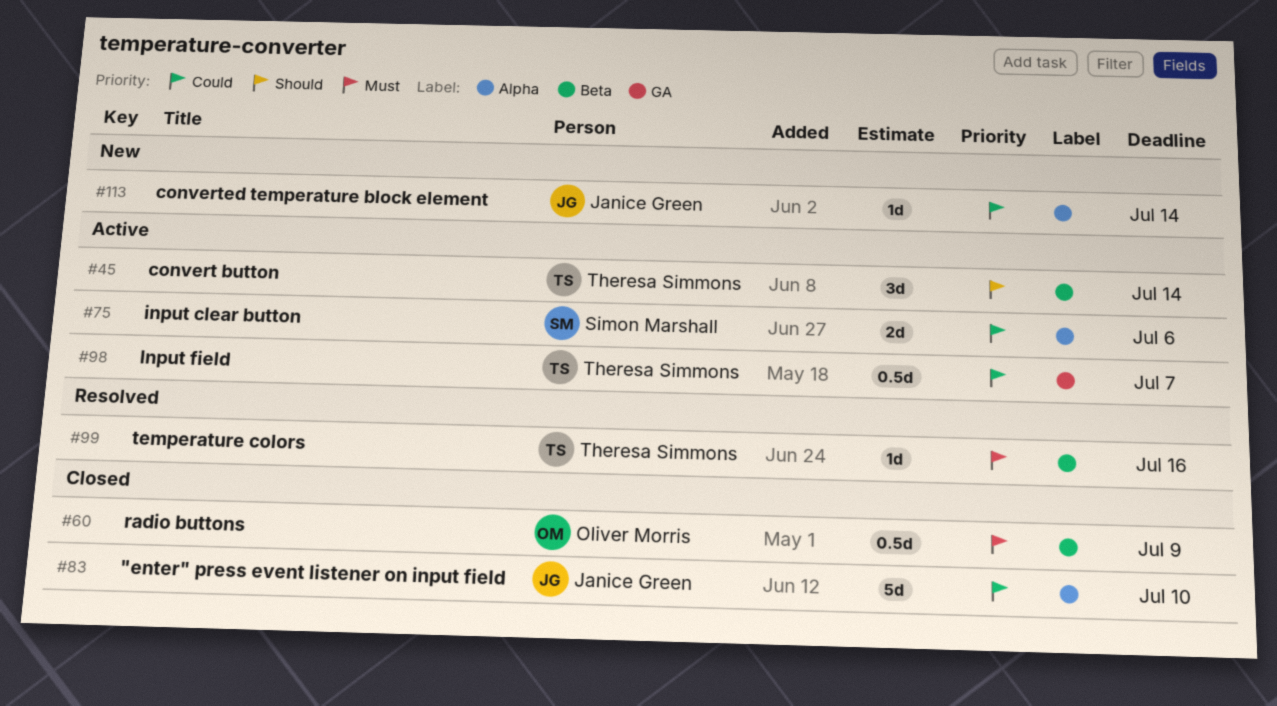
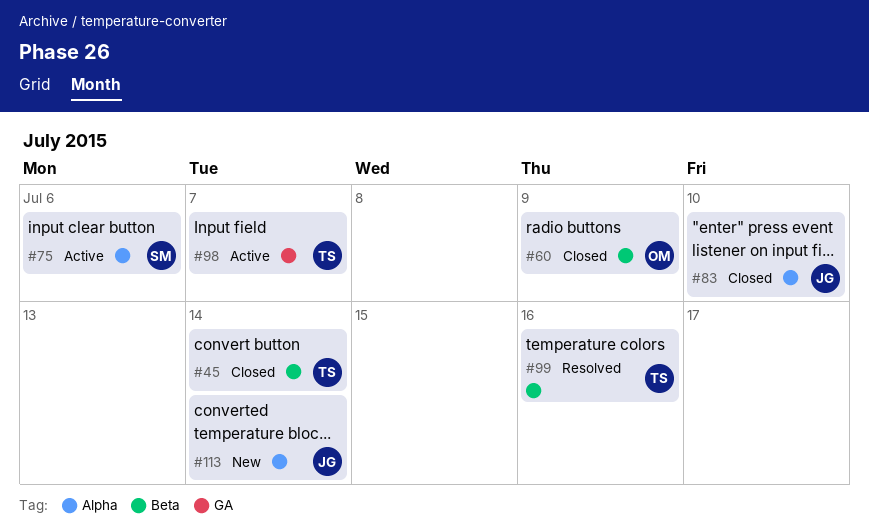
#45, status: Active -> Closed

